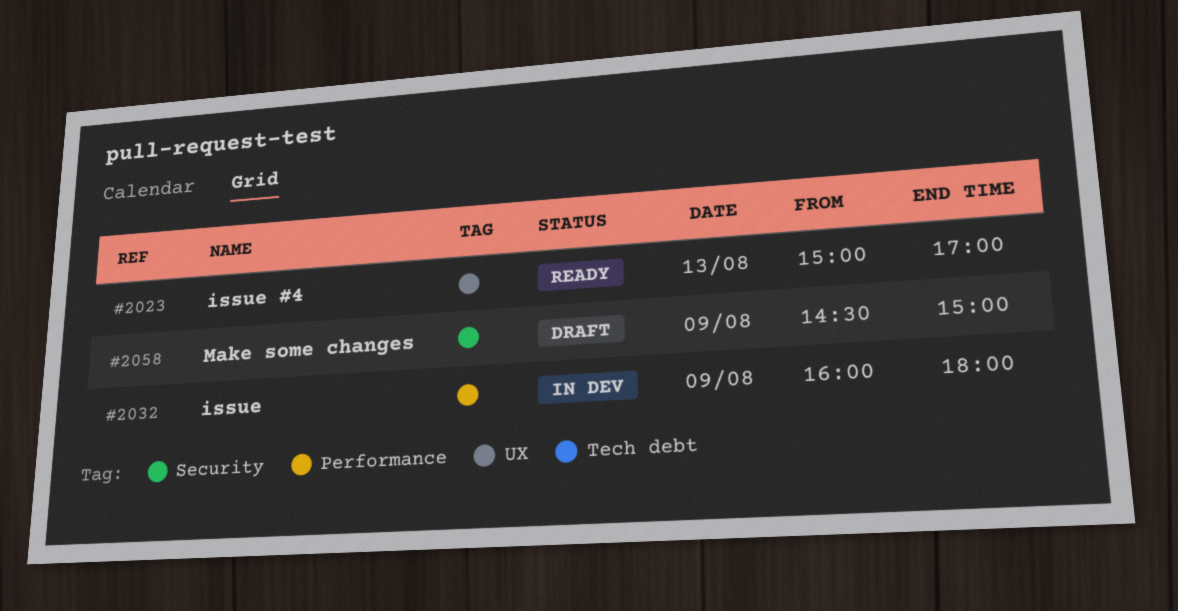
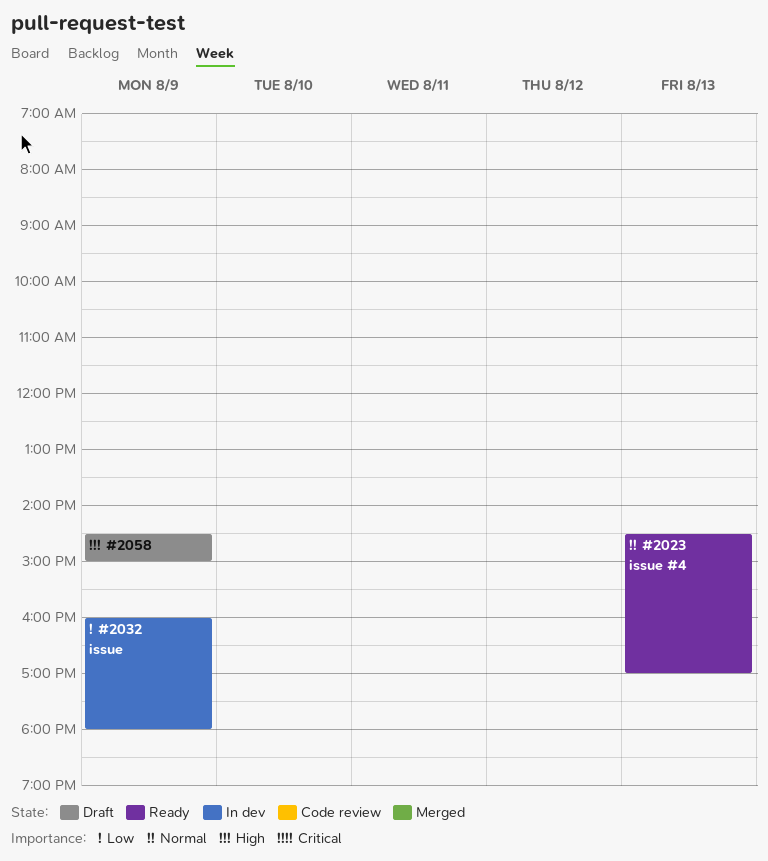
#2023, begins: 15:00 -> 14:30

